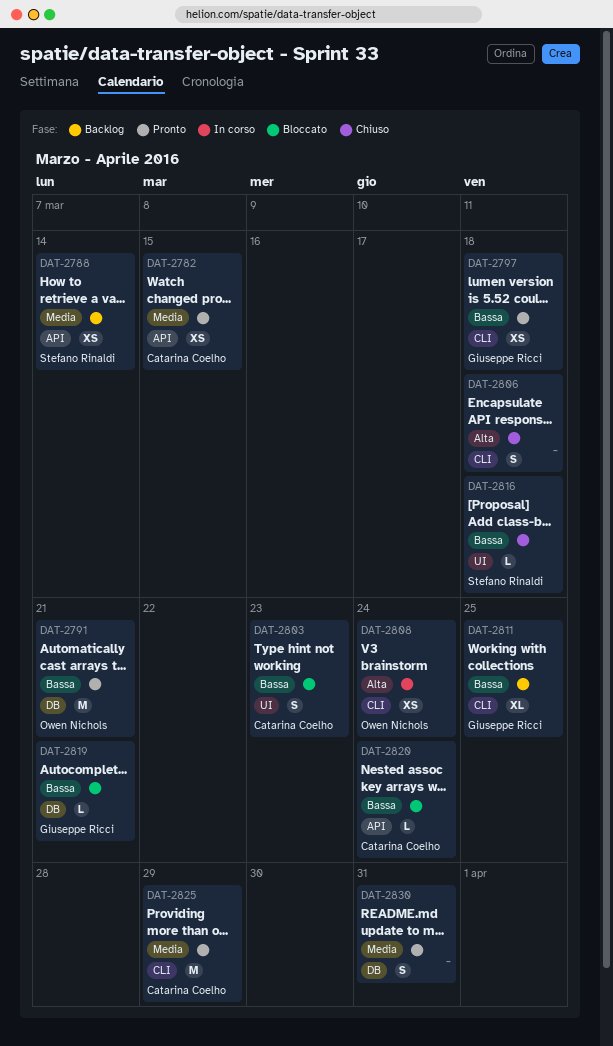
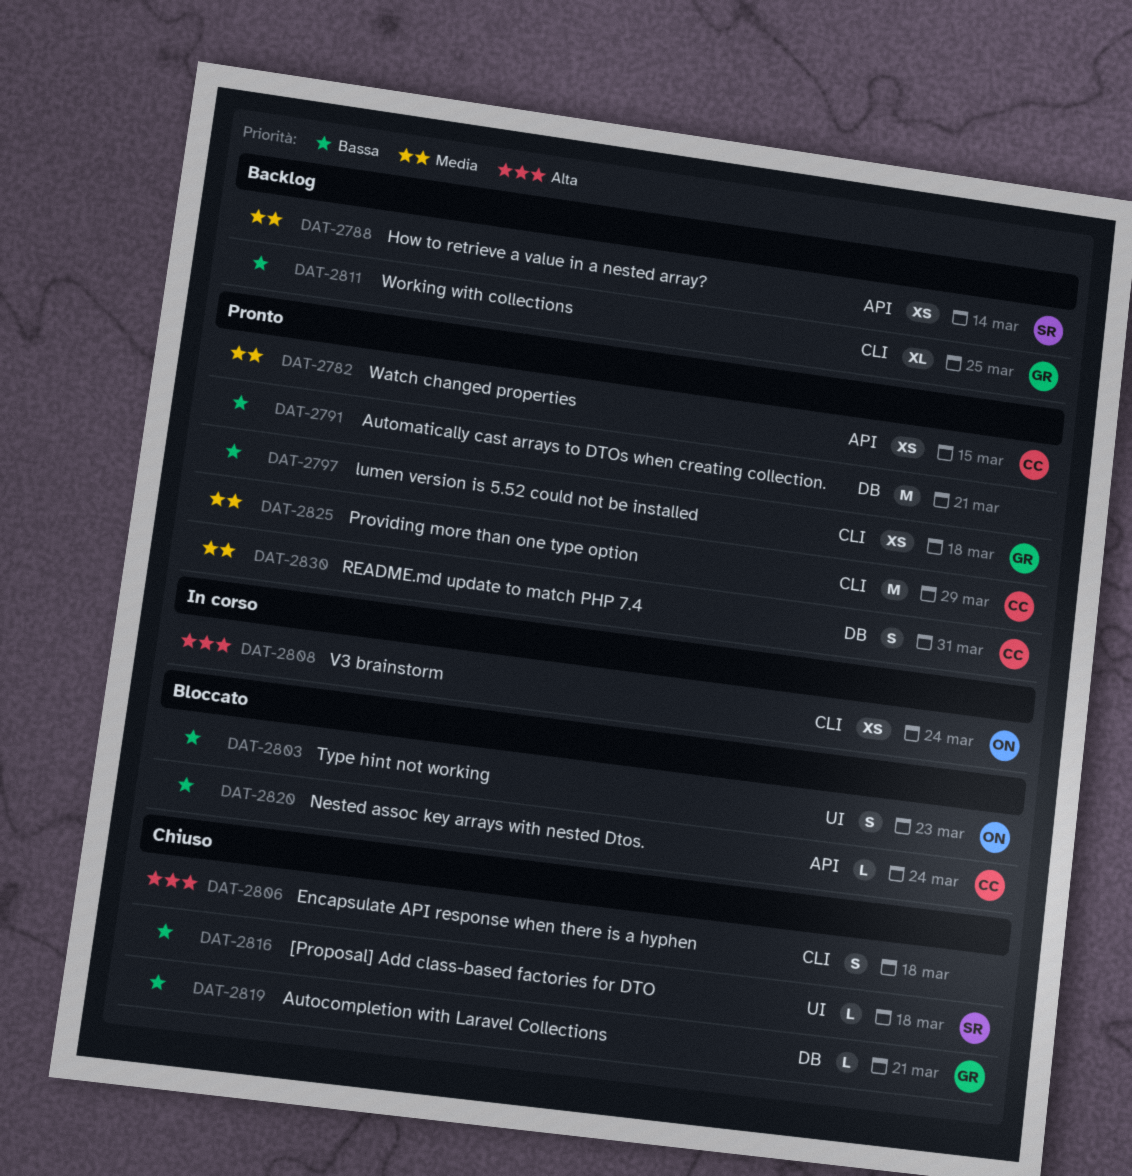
DAT-2791, owner: Owen Nichols -> none
DAT-2803, owner: Catarina Coelho -> Owen Nichols
DAT-2819, status: Bloccato -> Chiuso
DAT-2830, owner: none -> Catarina Coelho

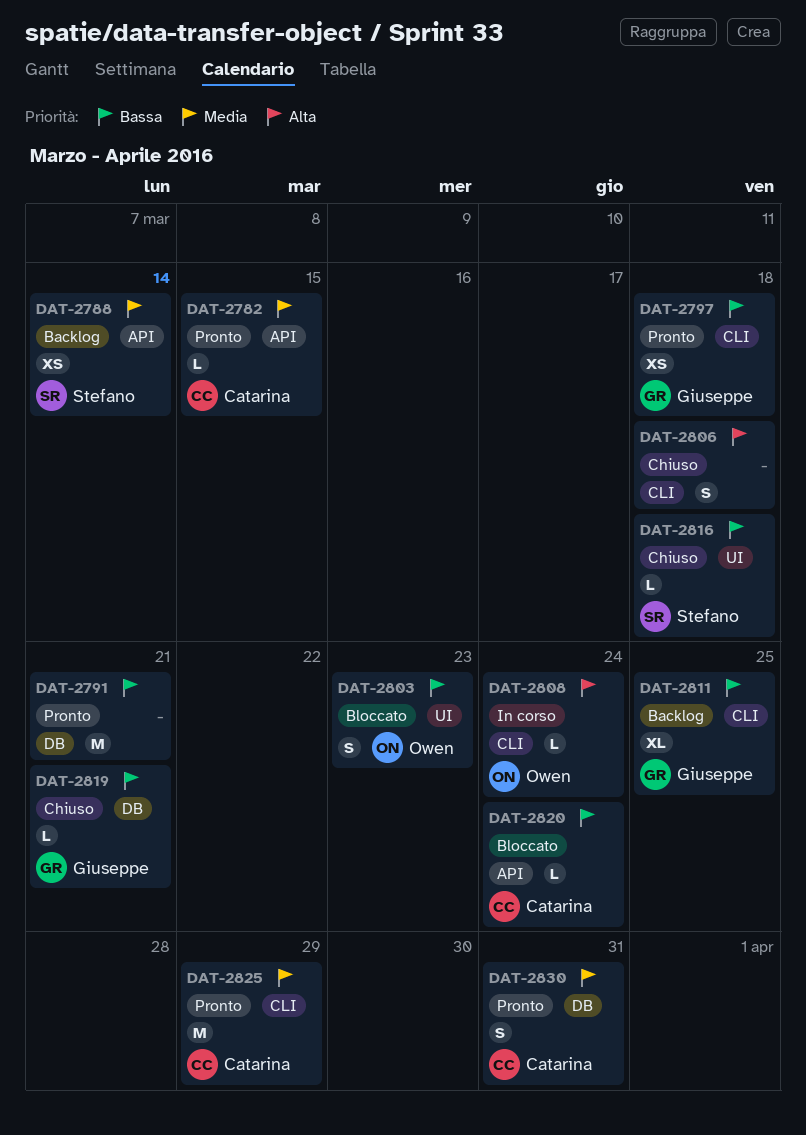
DAT-2782, estimate: XS -> L
DAT-2808, estimate: XS -> L

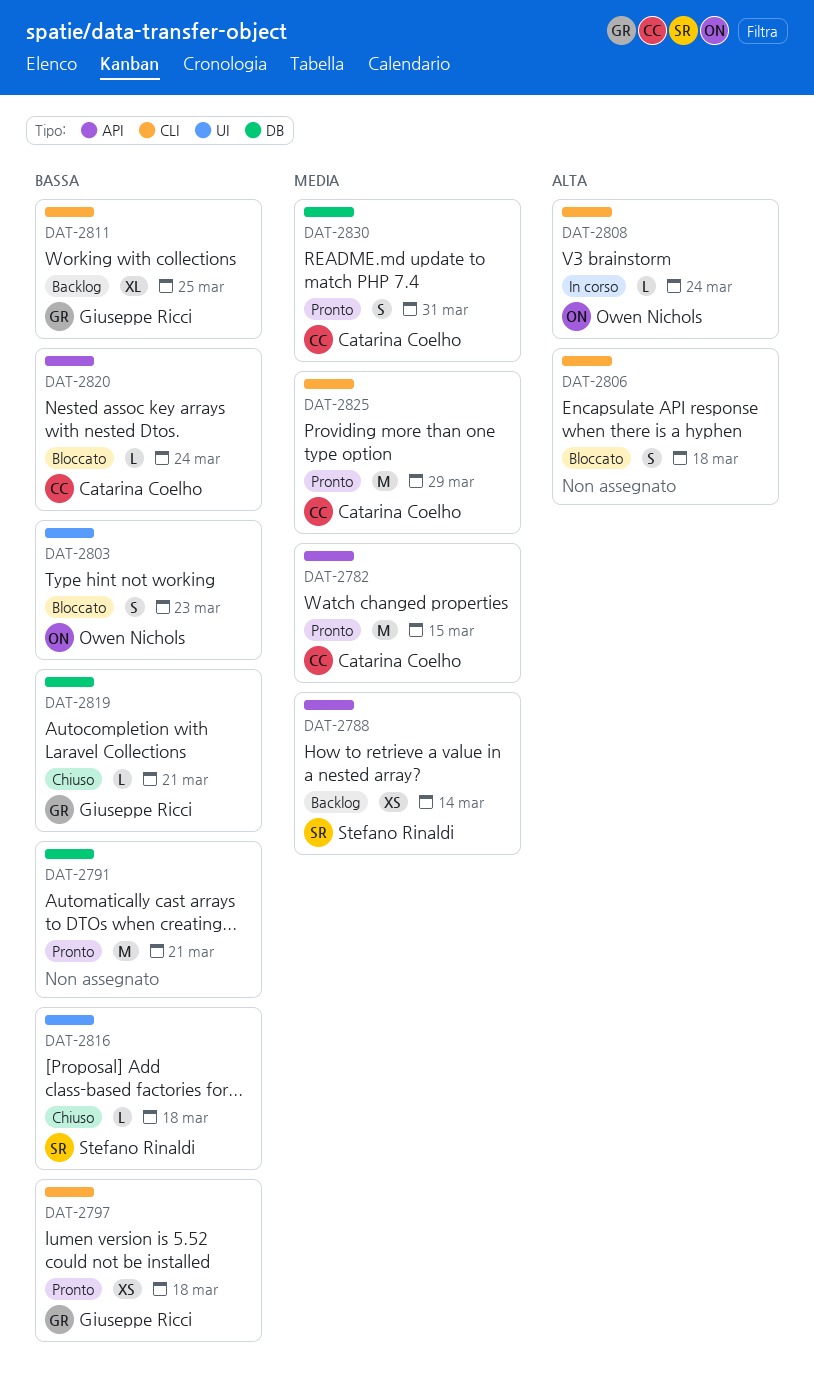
DAT-2782, estimate: L -> M
DAT-2806, status: Chiuso -> Bloccato

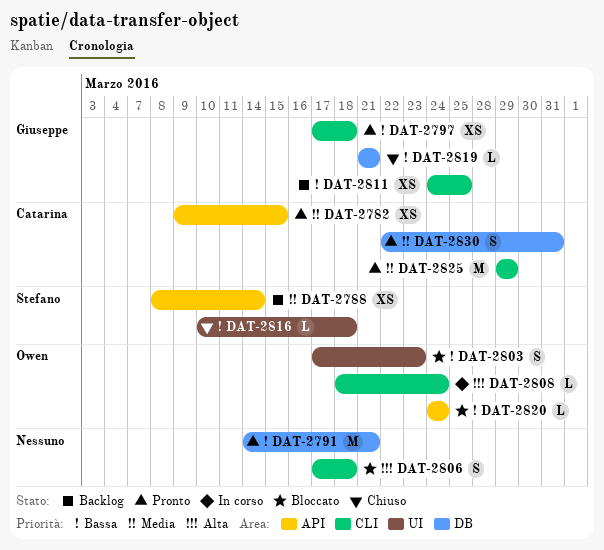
DAT-2782, estimate: M -> XS
DAT-2811, estimate: XL -> XS
DAT-2820, owner: Catarina Coelho -> Owen Nichols

